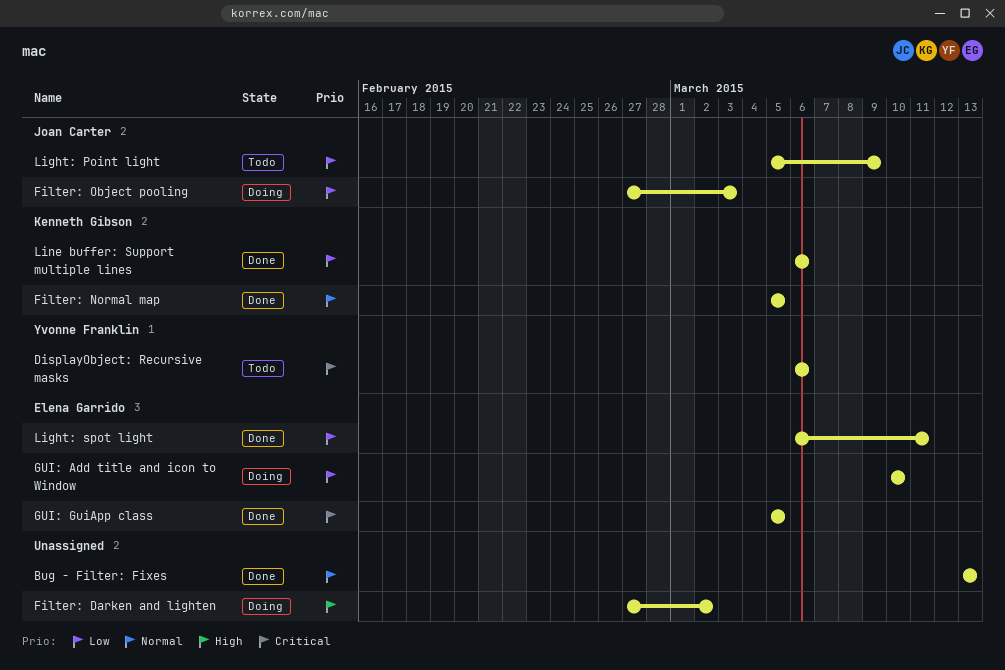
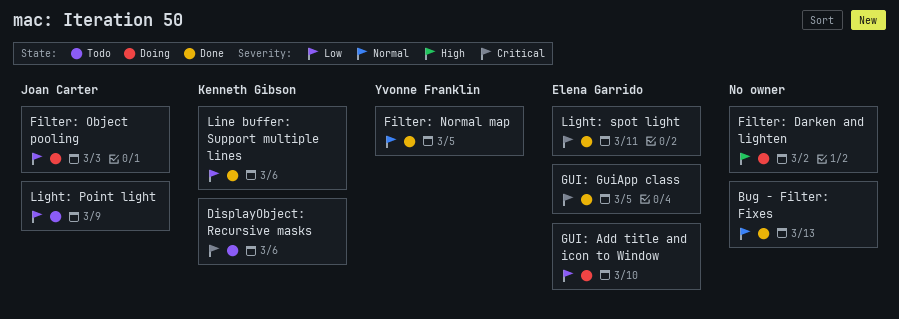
DisplayObject: Recursive masks, owner: Yvonne Franklin -> Kenneth Gibson
Filter: Normal map, owner: Kenneth Gibson -> Yvonne Franklin
Light: spot light, priority: Low -> Critical

